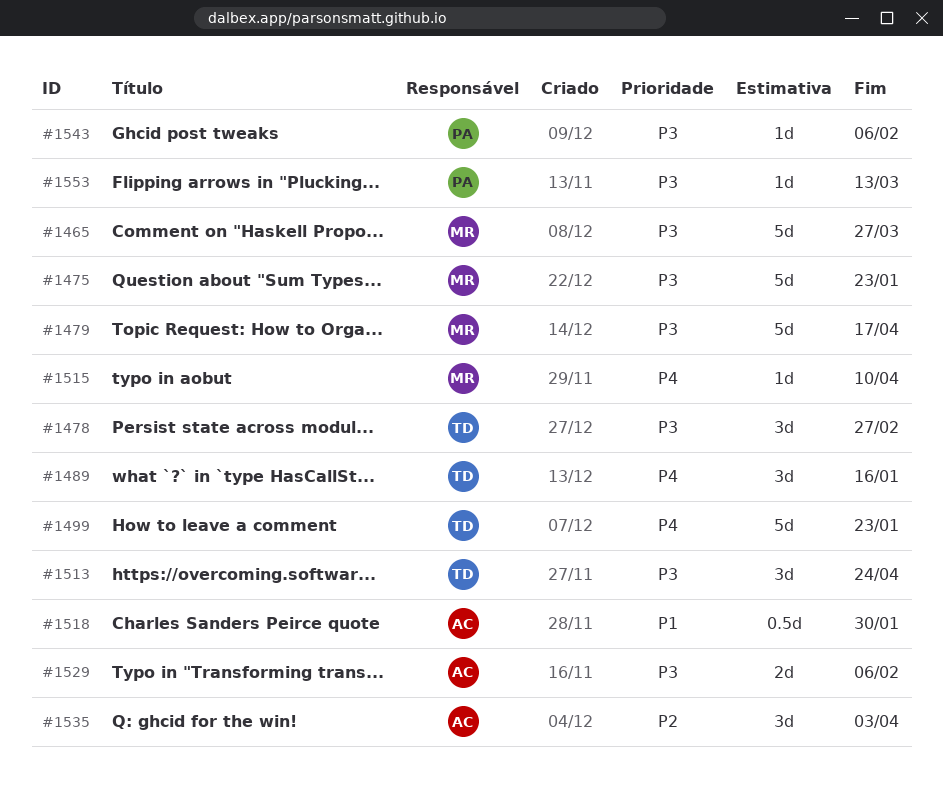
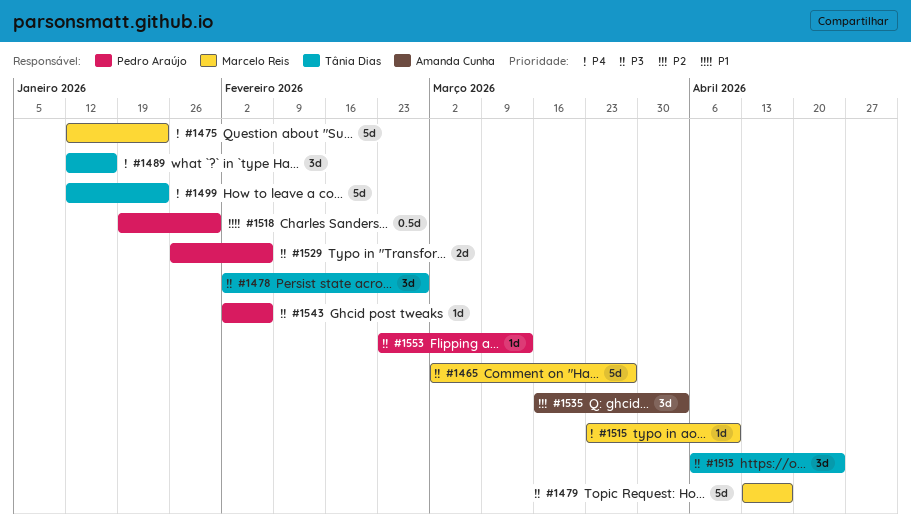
#1475, priority: P3 -> P4
#1518, owner: Amanda Cunha -> Pedro Araújo
#1529, owner: Amanda Cunha -> Pedro Araújo

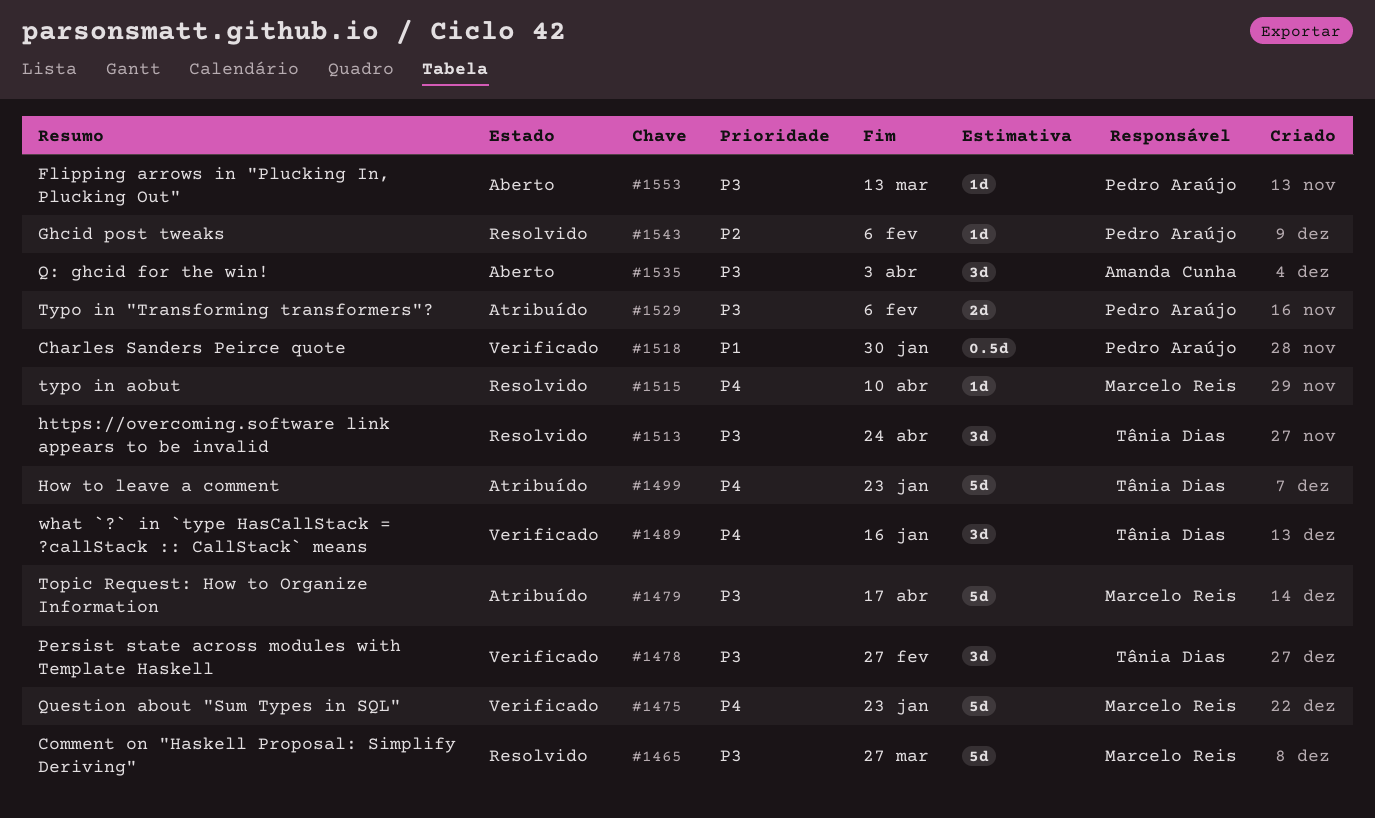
#1535, priority: P2 -> P3
#1543, priority: P3 -> P2

